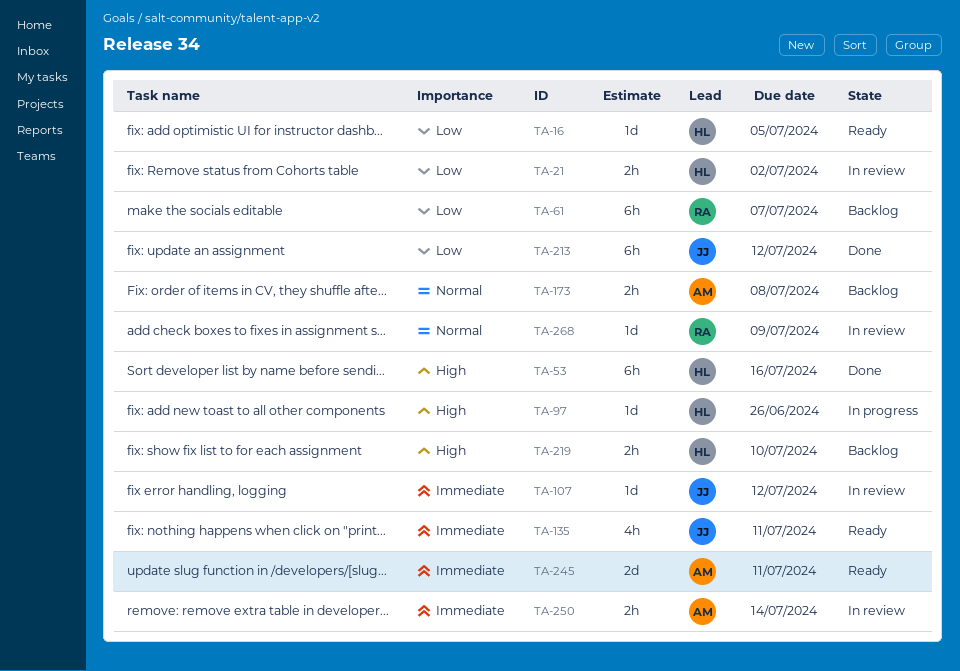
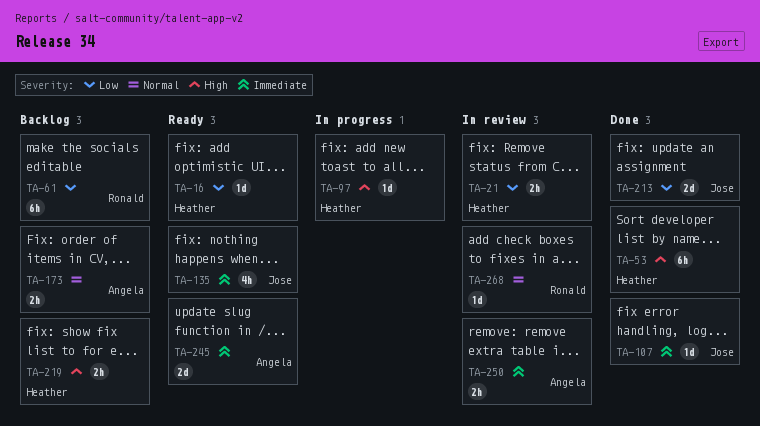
TA-107, status: In review -> Done
TA-213, estimate: 6h -> 2d

